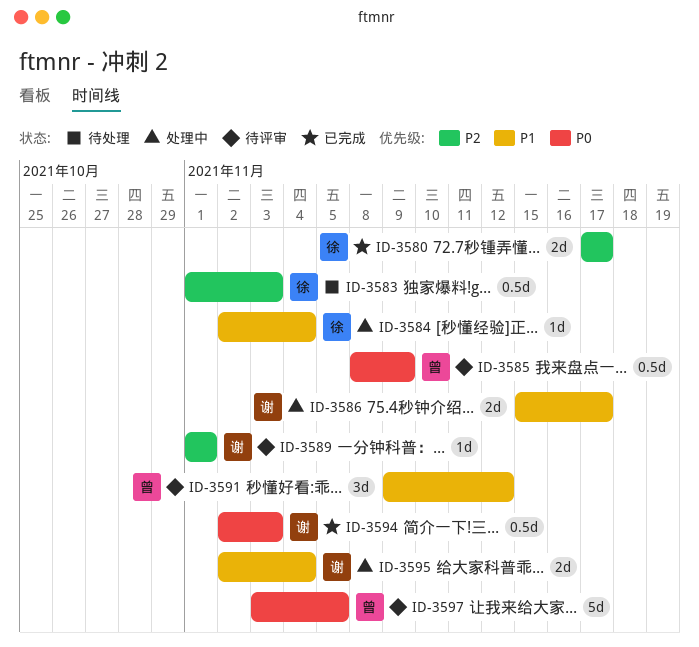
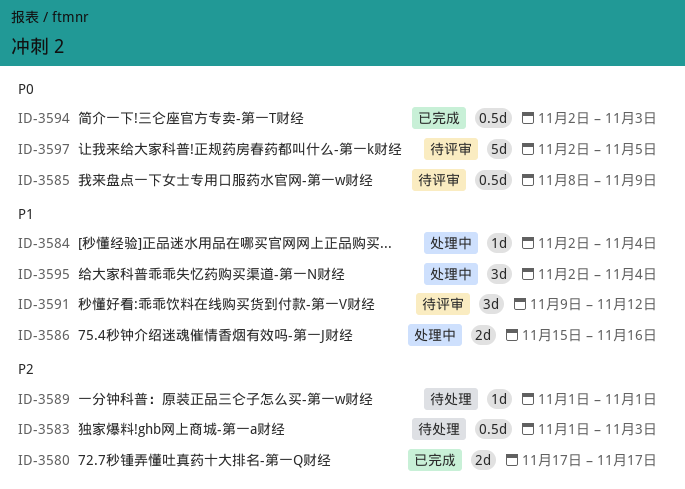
ID-3586, due: Nov 17 -> Nov 16
ID-3589, status: 待评审 -> 待处理
ID-3595, estimate: 2d -> 3d
ID-3597, start: Nov 3 -> Nov 2

